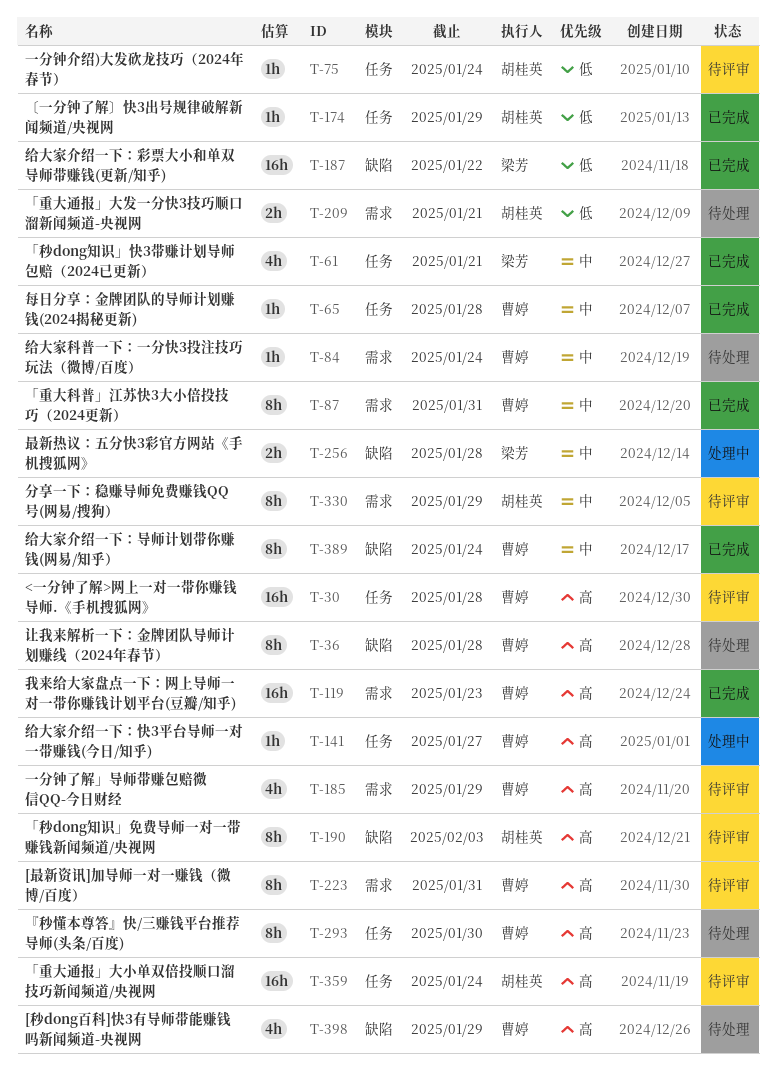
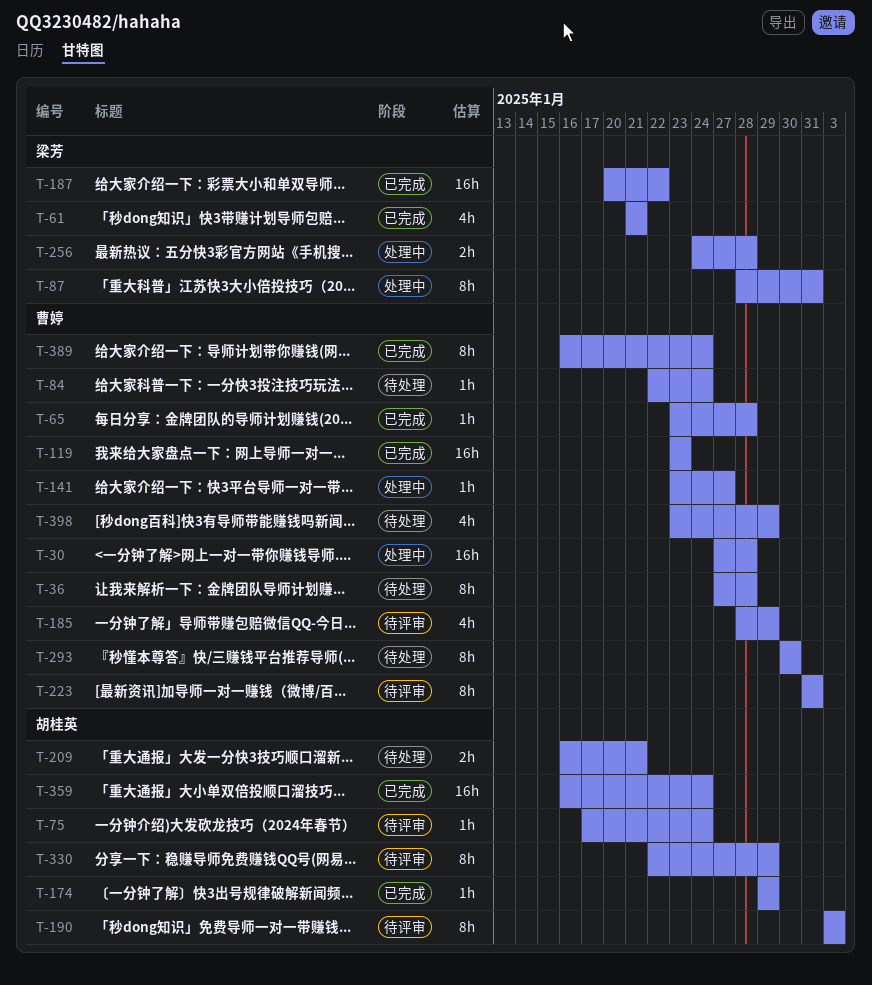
T-30, status: 待评审 -> 处理中
T-87, status: 已完成 -> 处理中
T-87, owner: 曹婷 -> 梁芳
T-359, status: 待评审 -> 已完成

